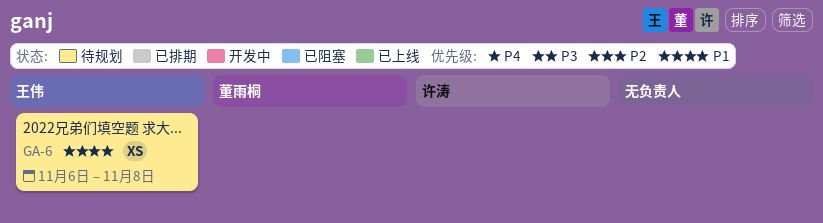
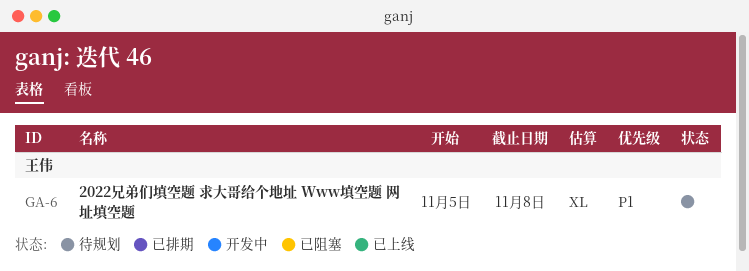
GA-6, estimate: XS -> XL
GA-6, start: Nov 6 -> Nov 5

